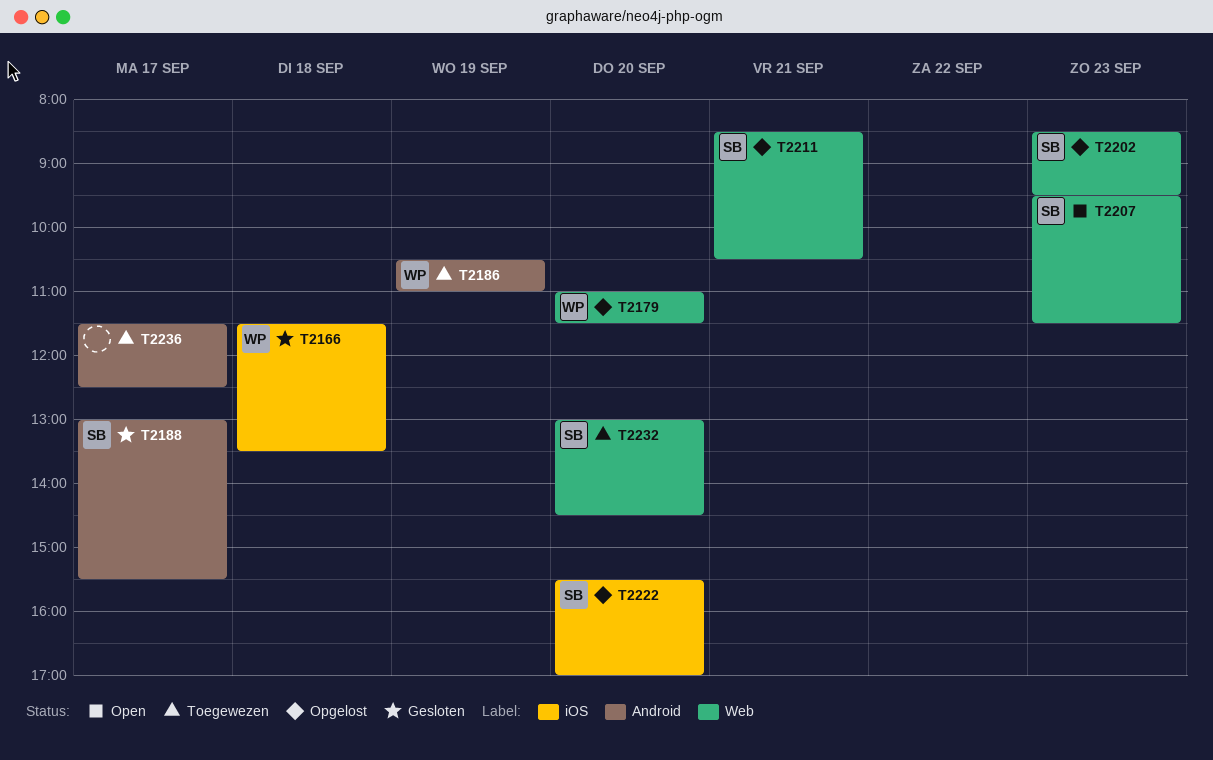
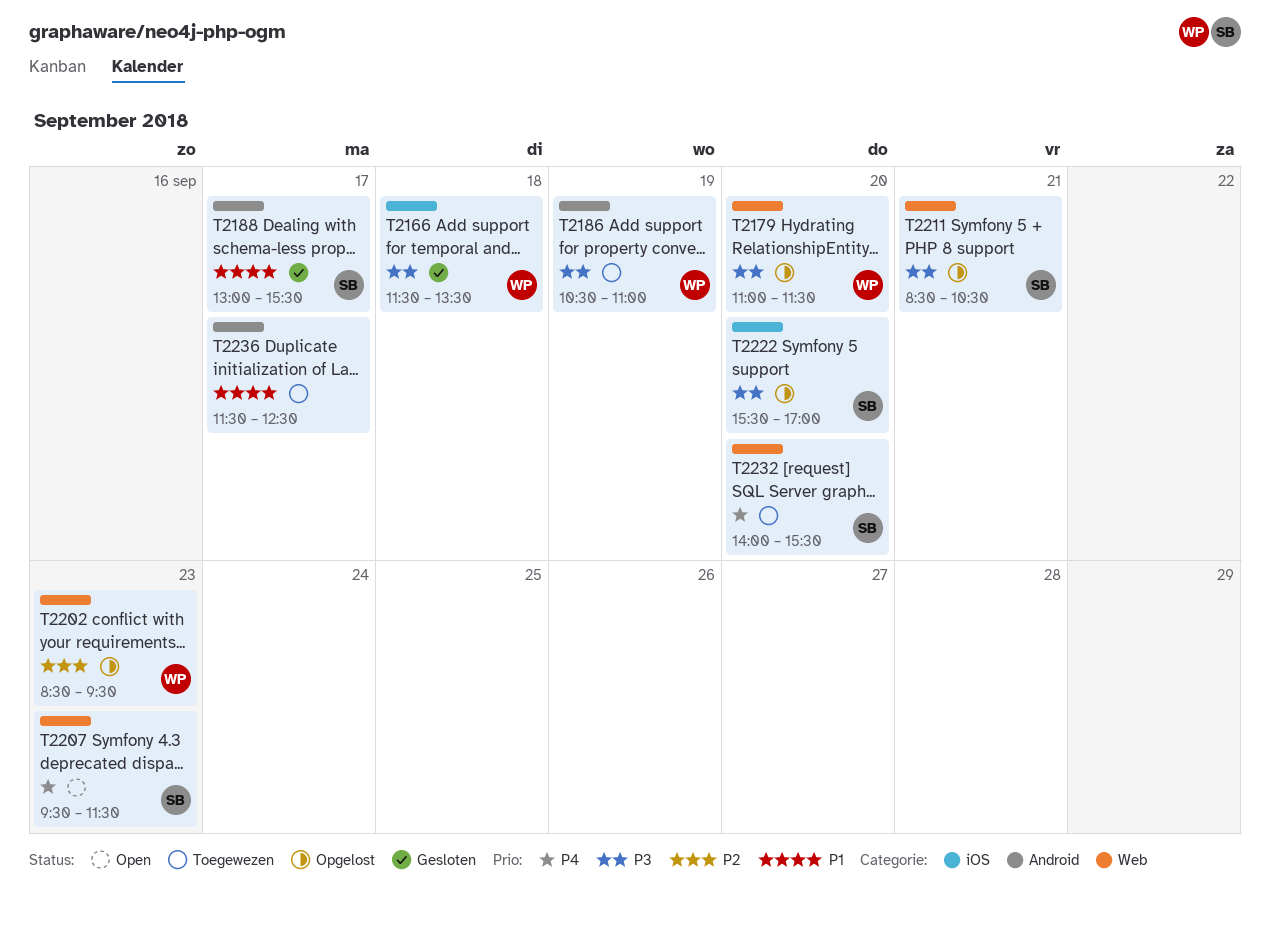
T2202, owner: SB -> WP
T2232, begins: 13:00 -> 14:00
T2232, ends: 14:30 -> 15:30

